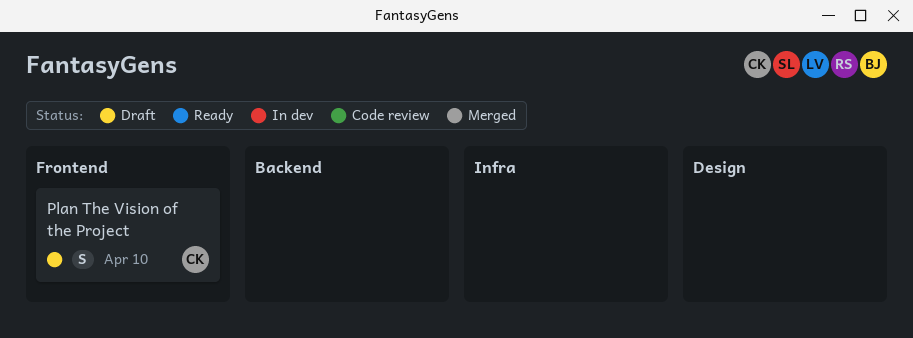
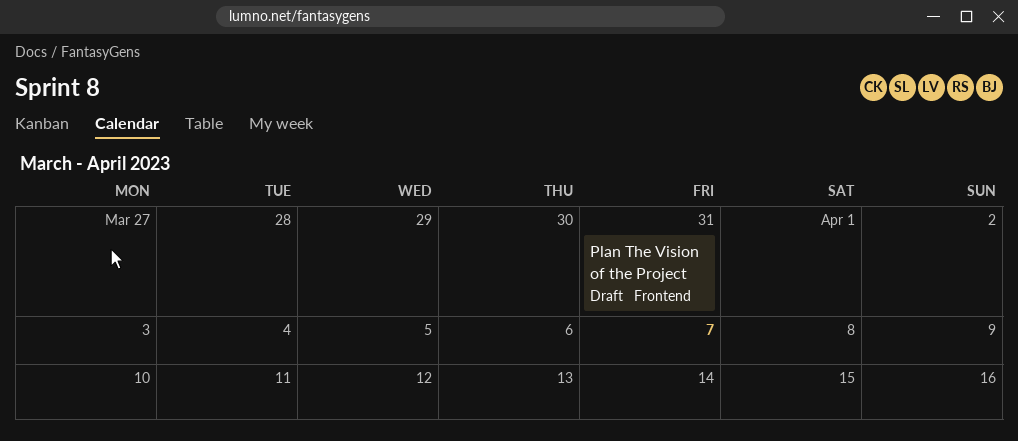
Plan The Vision of the Project, due: Apr 10 -> Mar 31

